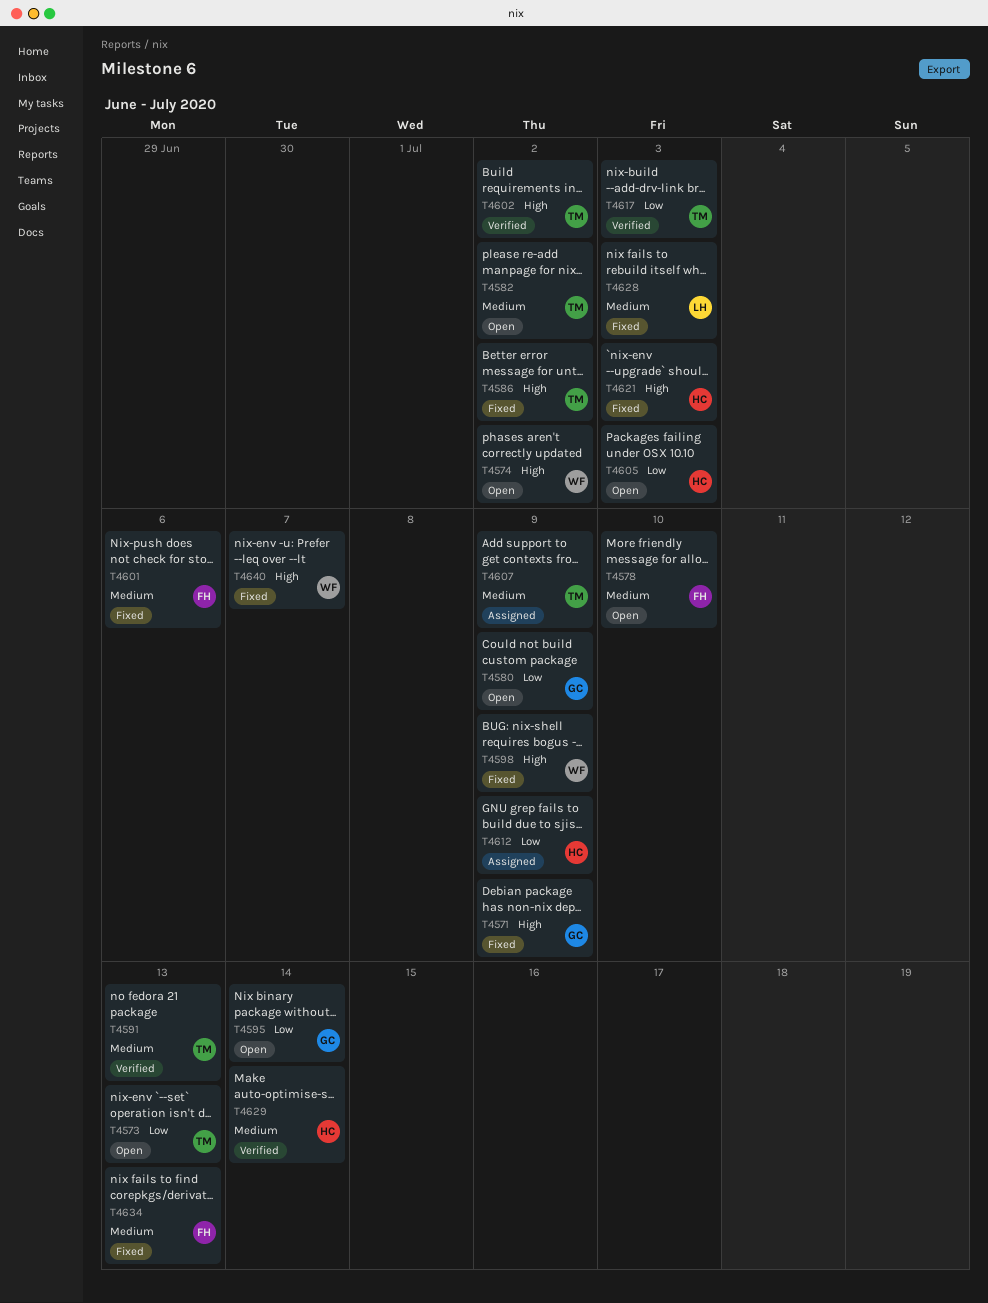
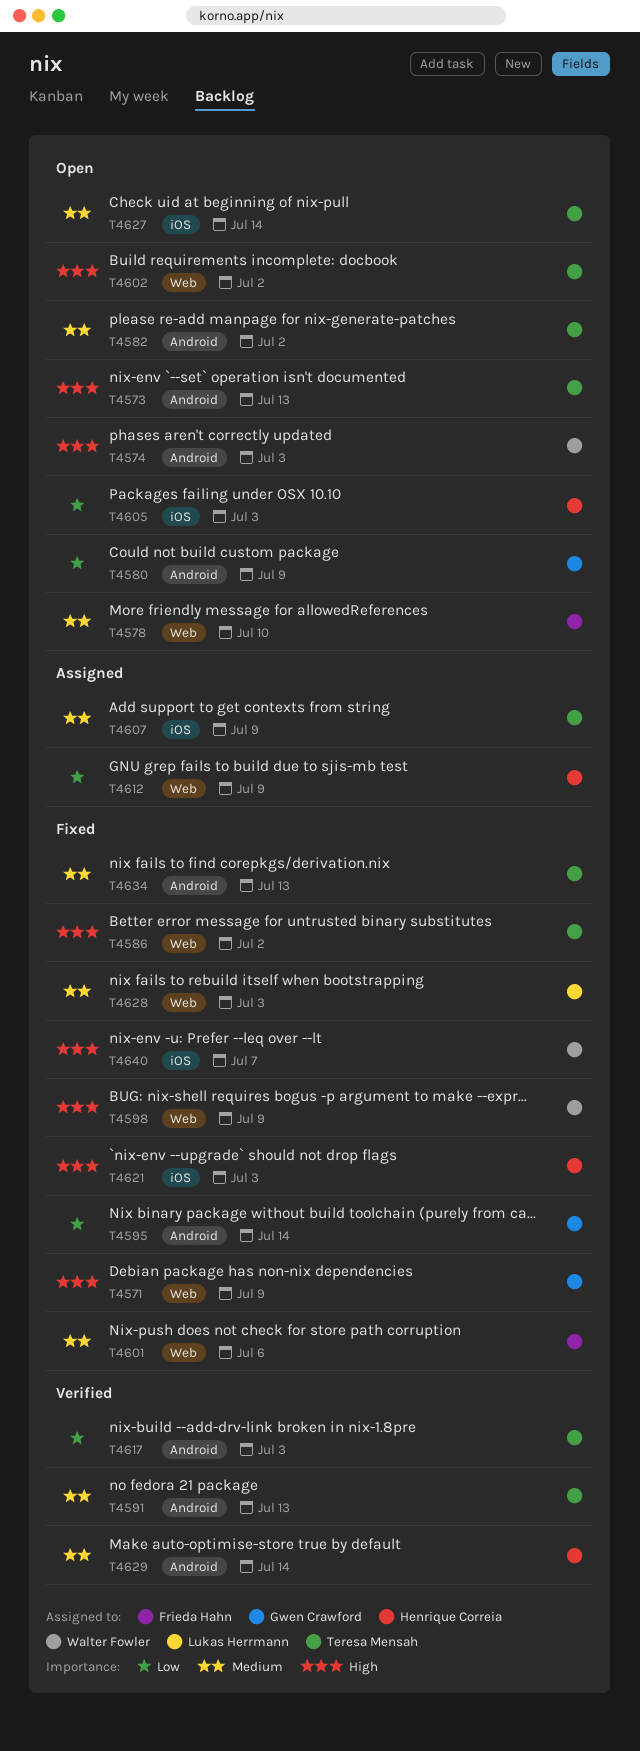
T4573, priority: Low -> High
T4574, due: Jul 2 -> Jul 3
T4595, status: Open -> Fixed
T4602, status: Verified -> Open
T4627: none -> present
T4634, owner: Frieda Hahn -> Teresa Mensah

